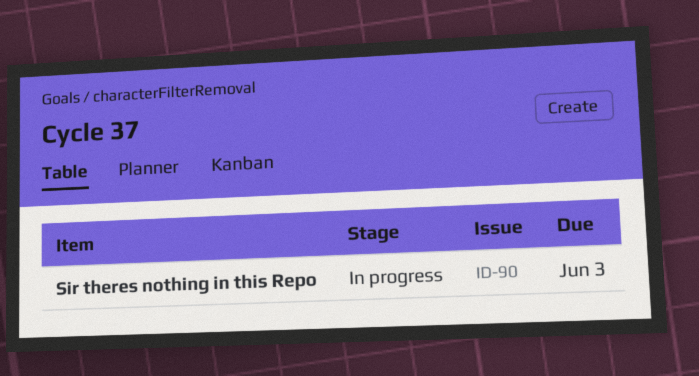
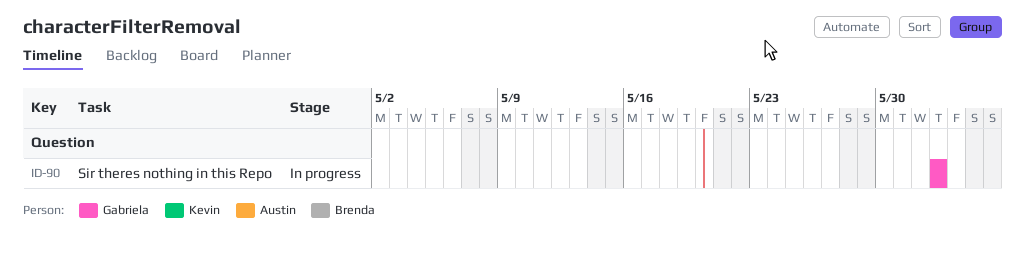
ID-90, due: Jun 3 -> Jun 2

